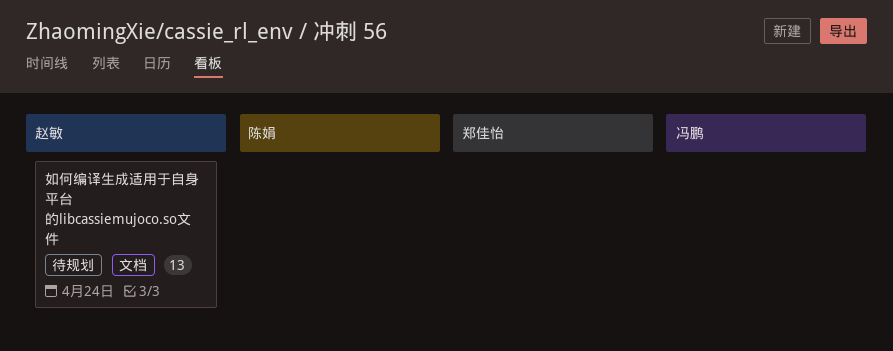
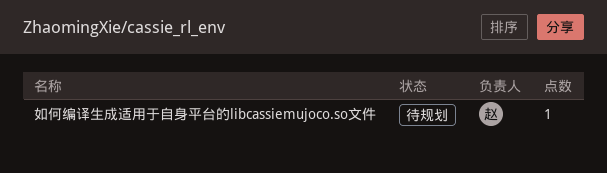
如何编译生成适用于自身平台的libcassiemujoco.so文件, estimate: 13 -> 1

